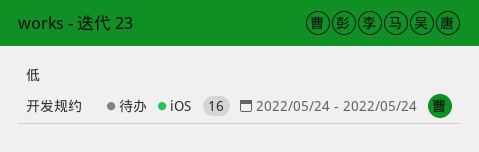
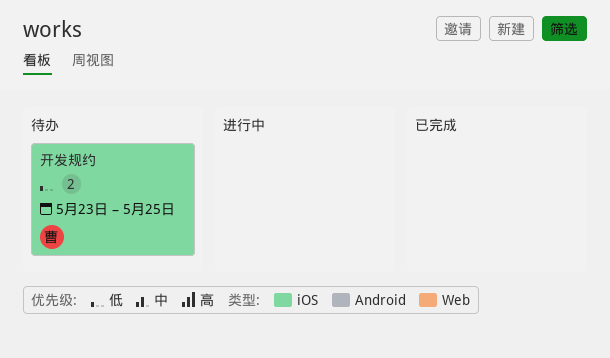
开发规约, estimate: 16 -> 2
开发规约, start: May 24 -> May 23
开发规约, due: May 24 -> May 25

